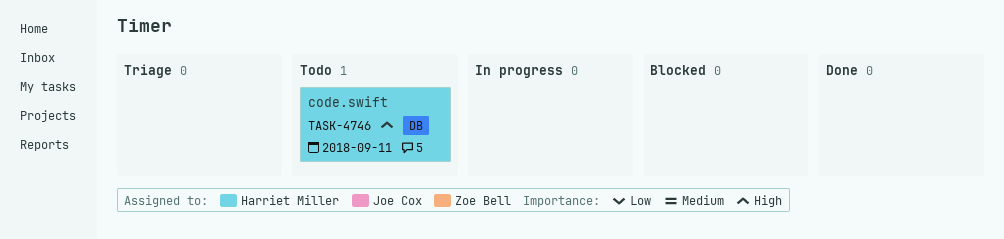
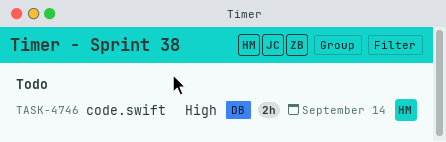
TASK-4746, due: Sep 11 -> Sep 14

